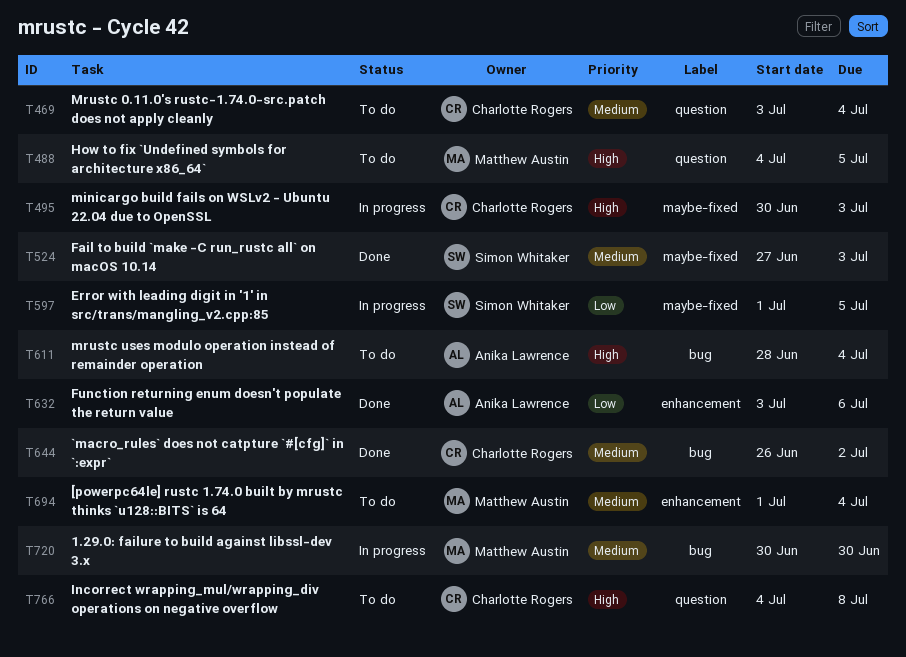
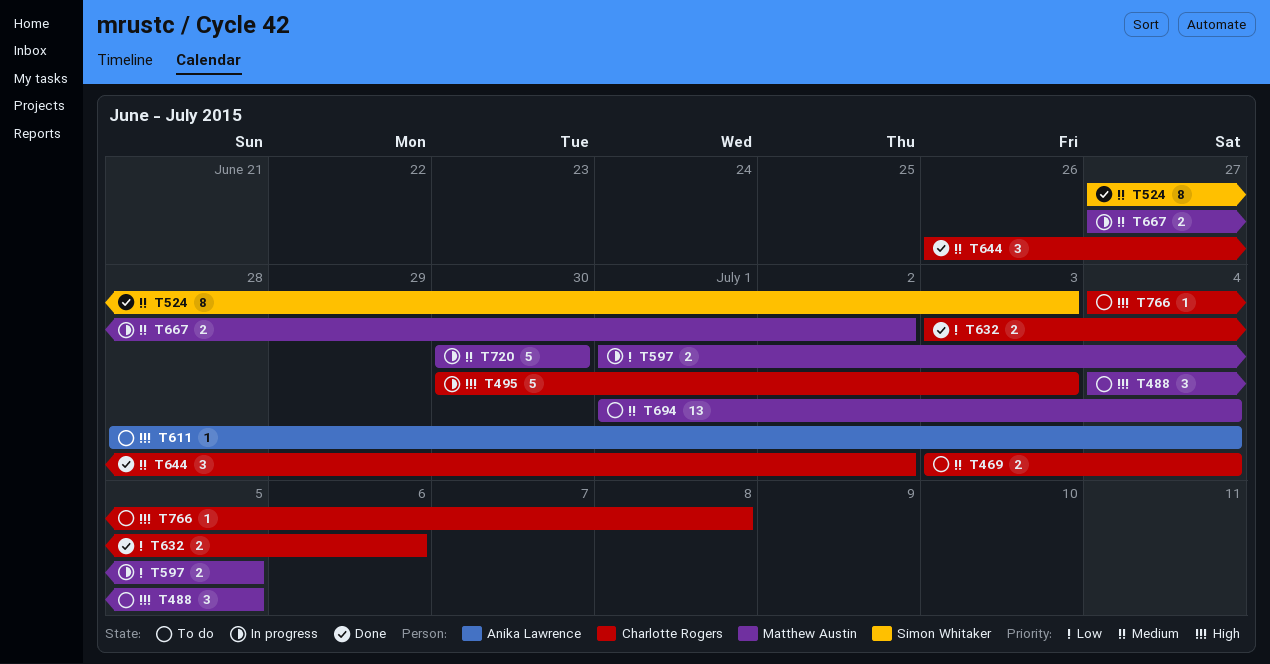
T597, owner: Simon Whitaker -> Matthew Austin
T632, owner: Anika Lawrence -> Charlotte Rogers
T667: none -> present

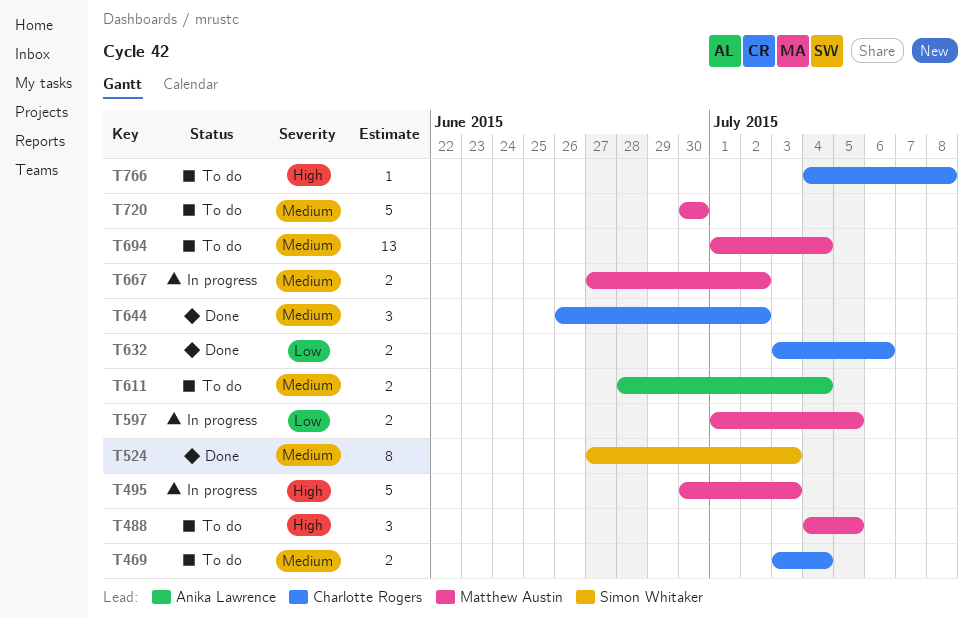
T495, owner: Charlotte Rogers -> Matthew Austin
T611, priority: High -> Medium
T611, estimate: 1 -> 2
T720, status: In progress -> To do

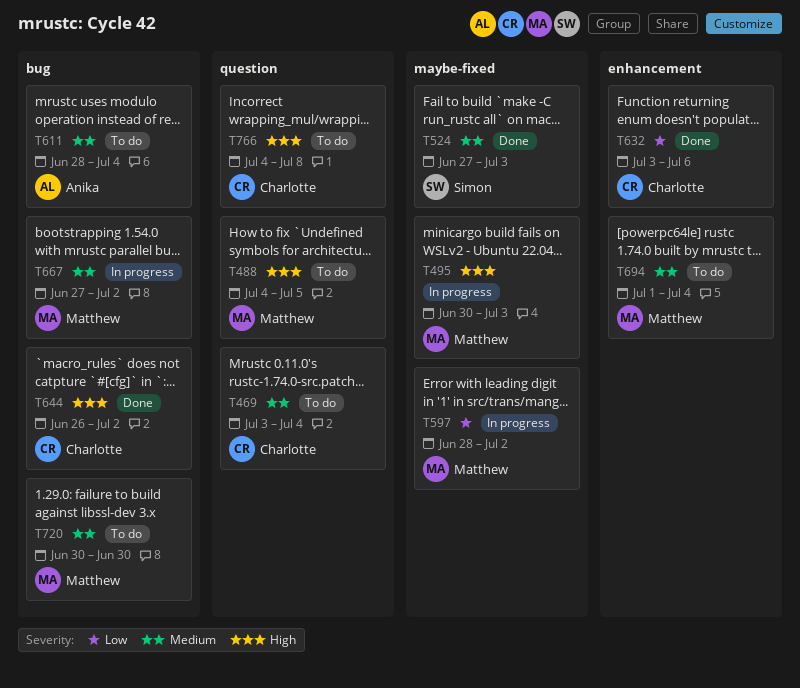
T597, start: Jul 1 -> Jun 28
T597, due: Jul 5 -> Jul 2
T644, priority: Medium -> High

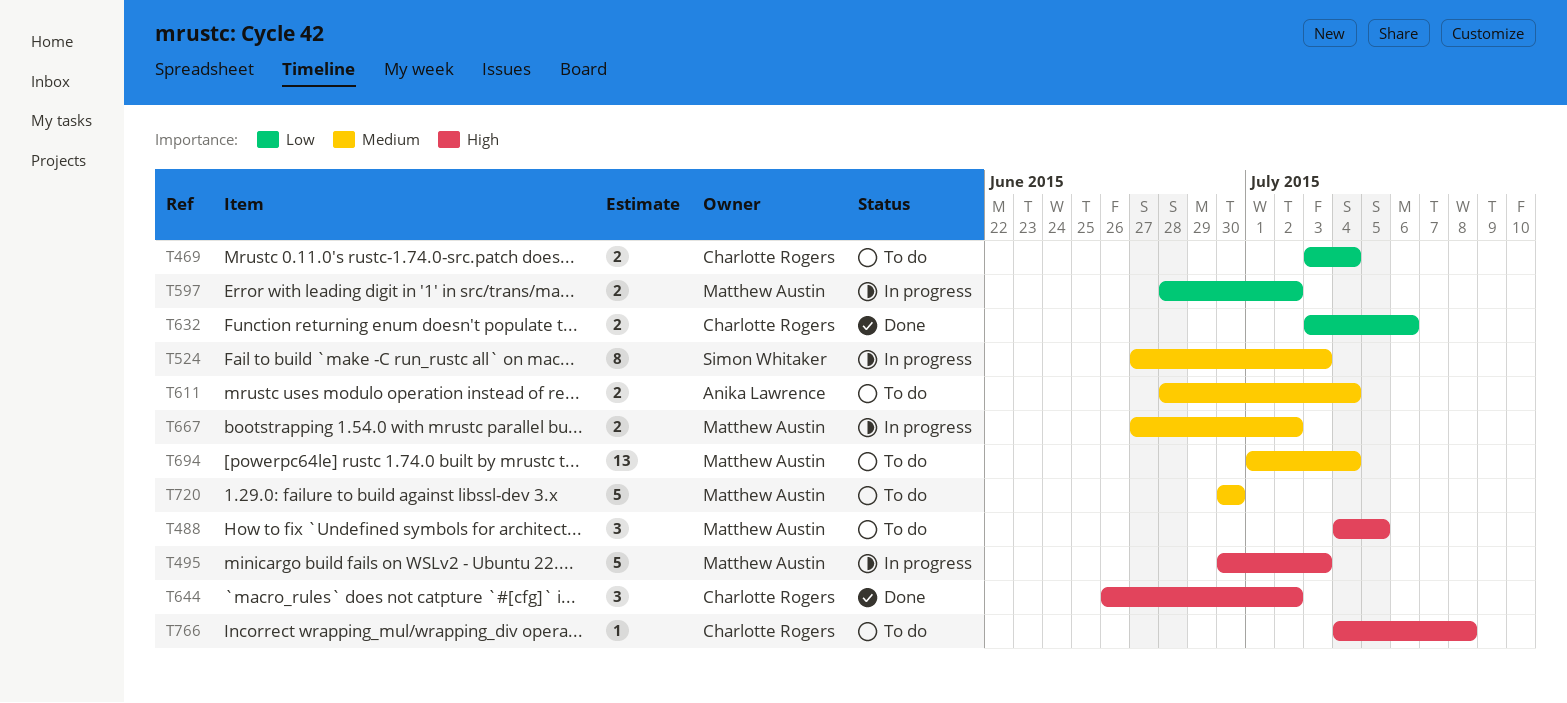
T469, priority: Medium -> Low
T524, status: Done -> In progress

